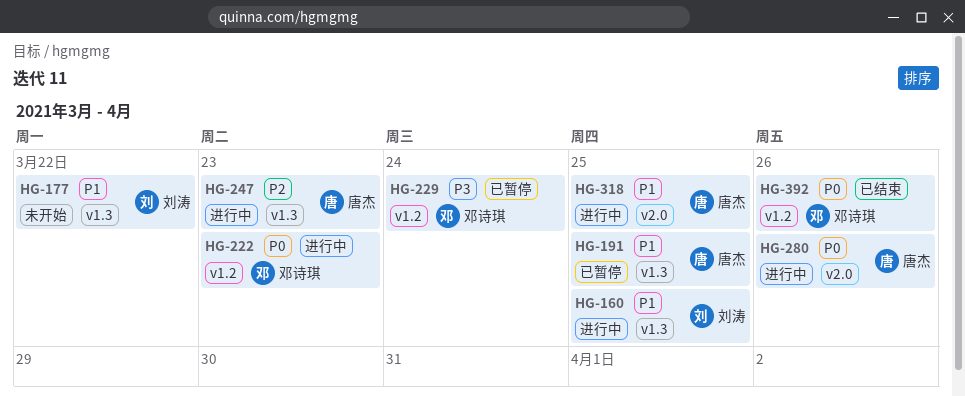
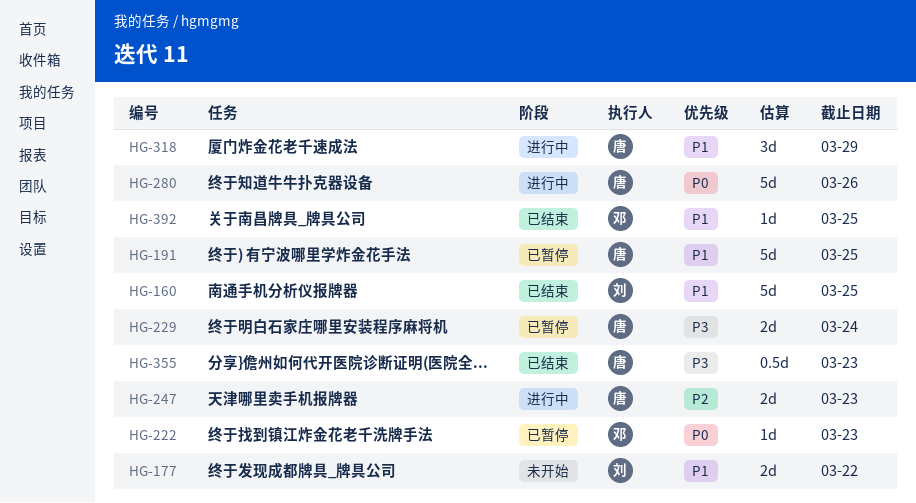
HG-160, status: 进行中 -> 已结束
HG-222, status: 进行中 -> 已暂停
HG-229, owner: 邓诗琪 -> 唐杰
HG-318, due: Mar 25 -> Mar 29
HG-355: none -> present
HG-392, priority: P0 -> P1
HG-392, due: Mar 26 -> Mar 25

